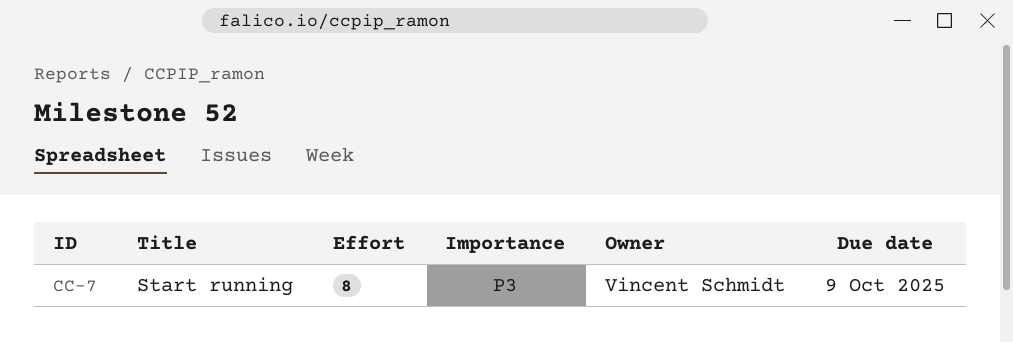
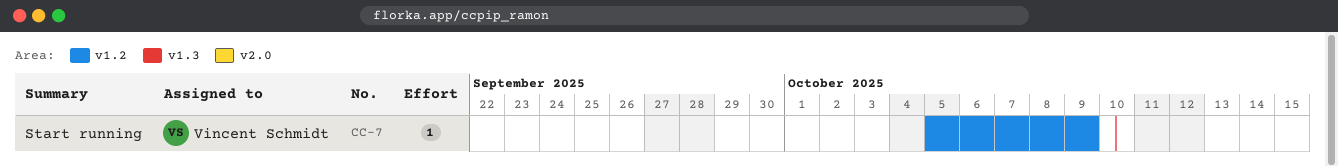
CC-7, estimate: 8 -> 1

